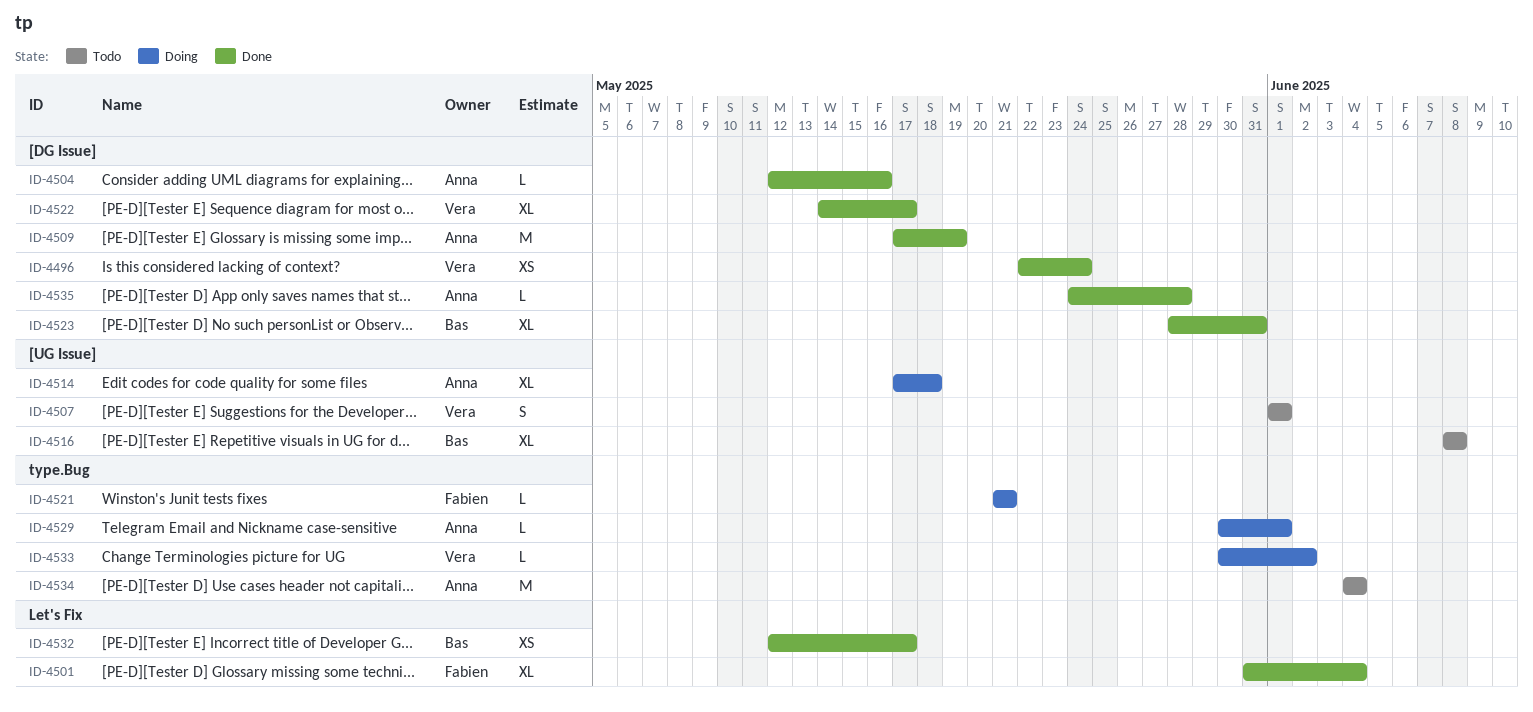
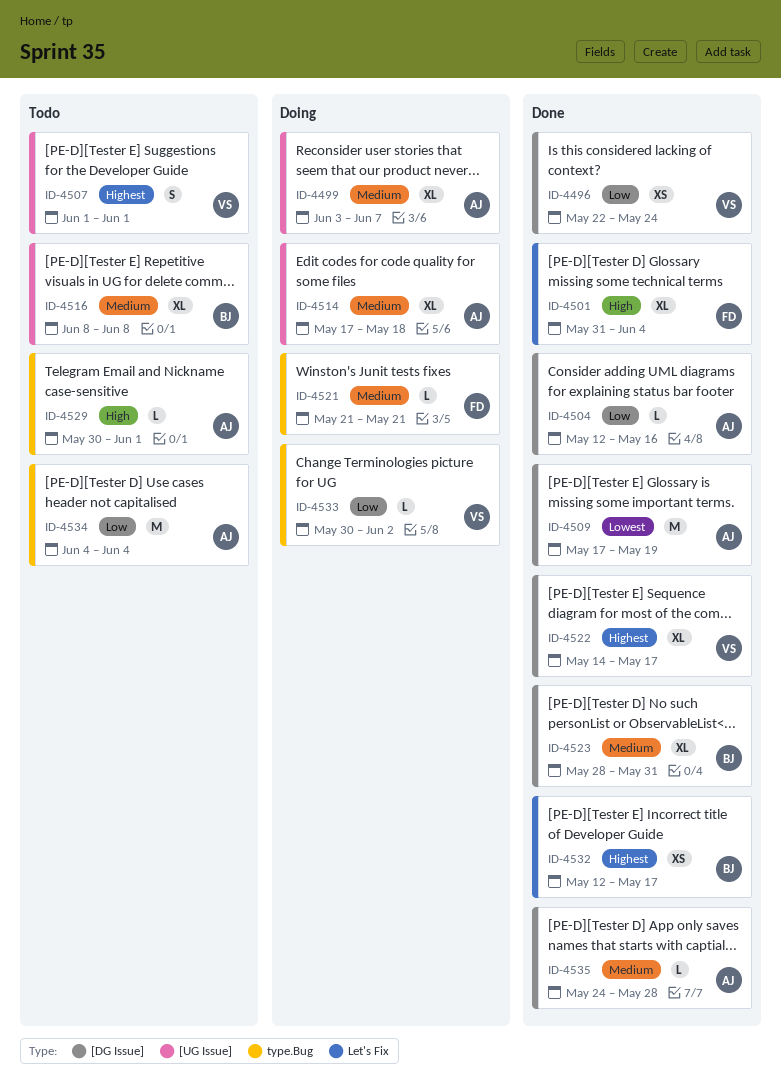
ID-4499: none -> present
ID-4529, status: Doing -> Todo

